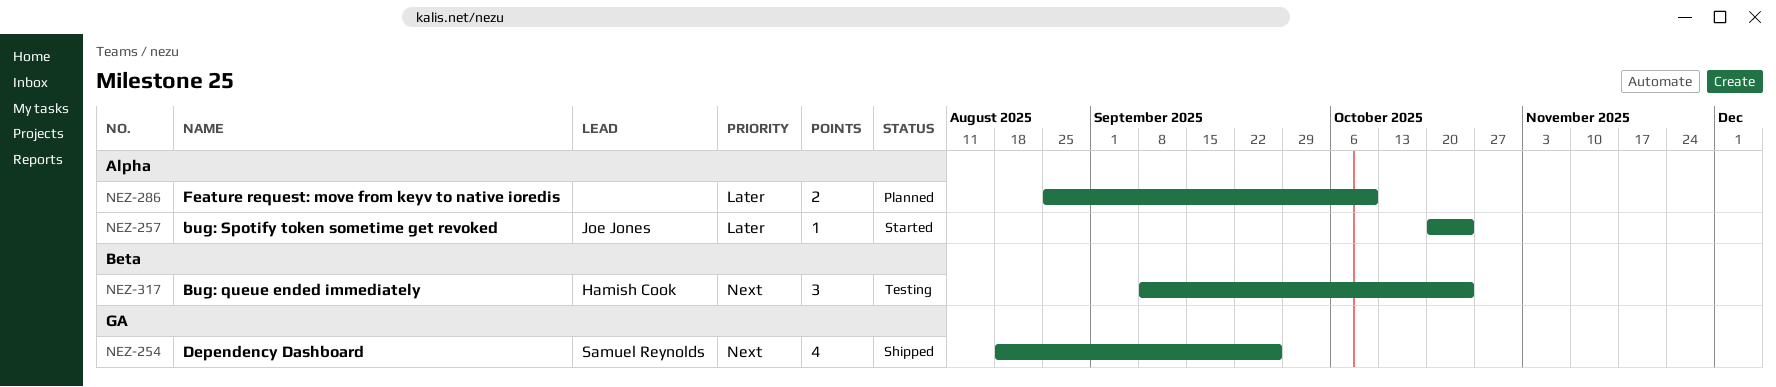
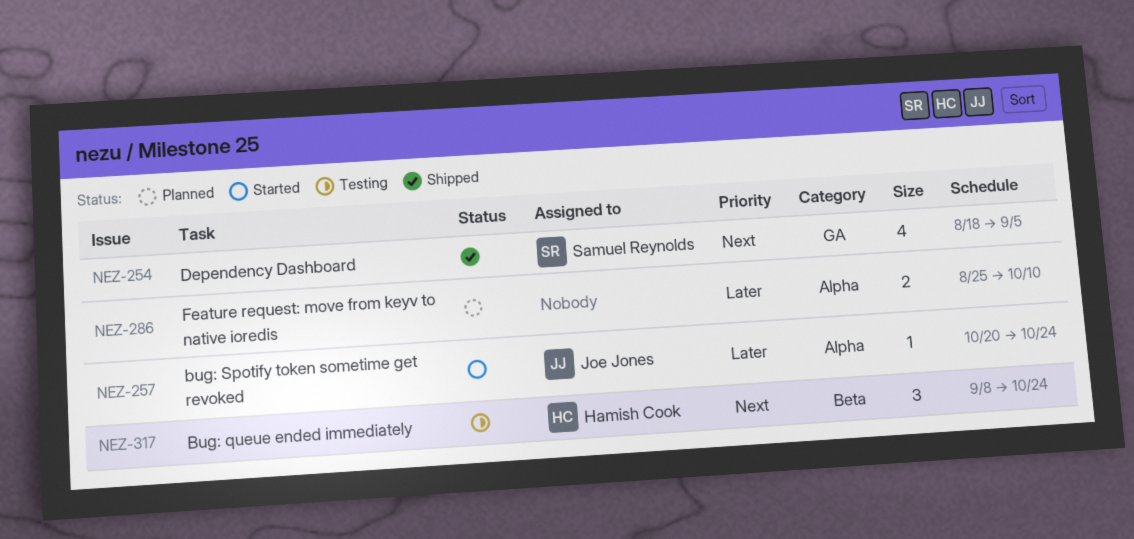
NEZ-254, due: Sep 26 -> Sep 5

